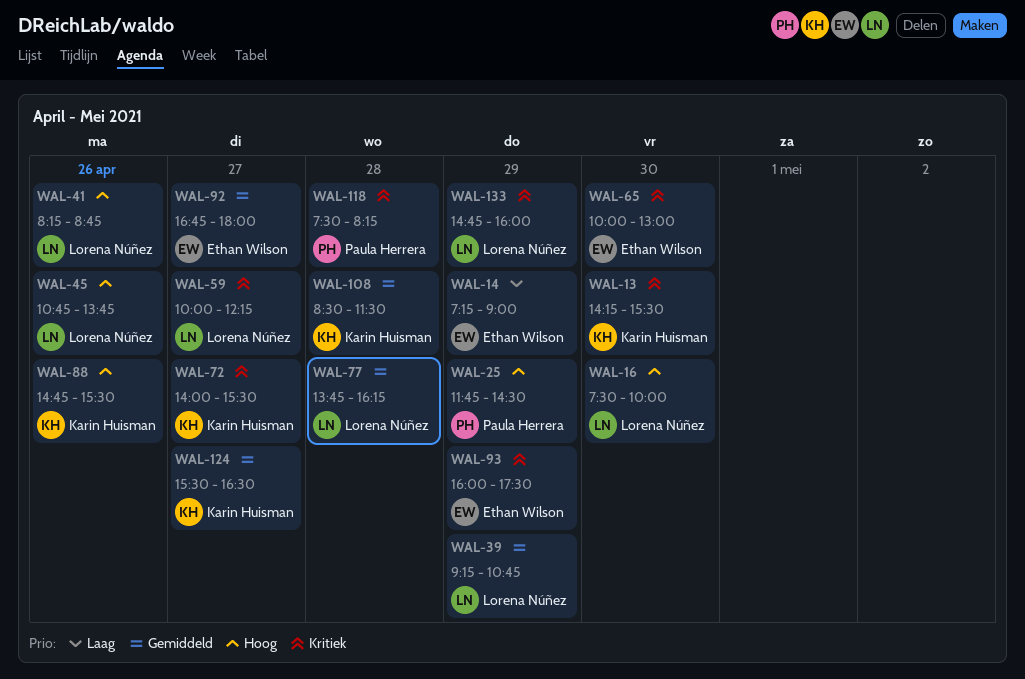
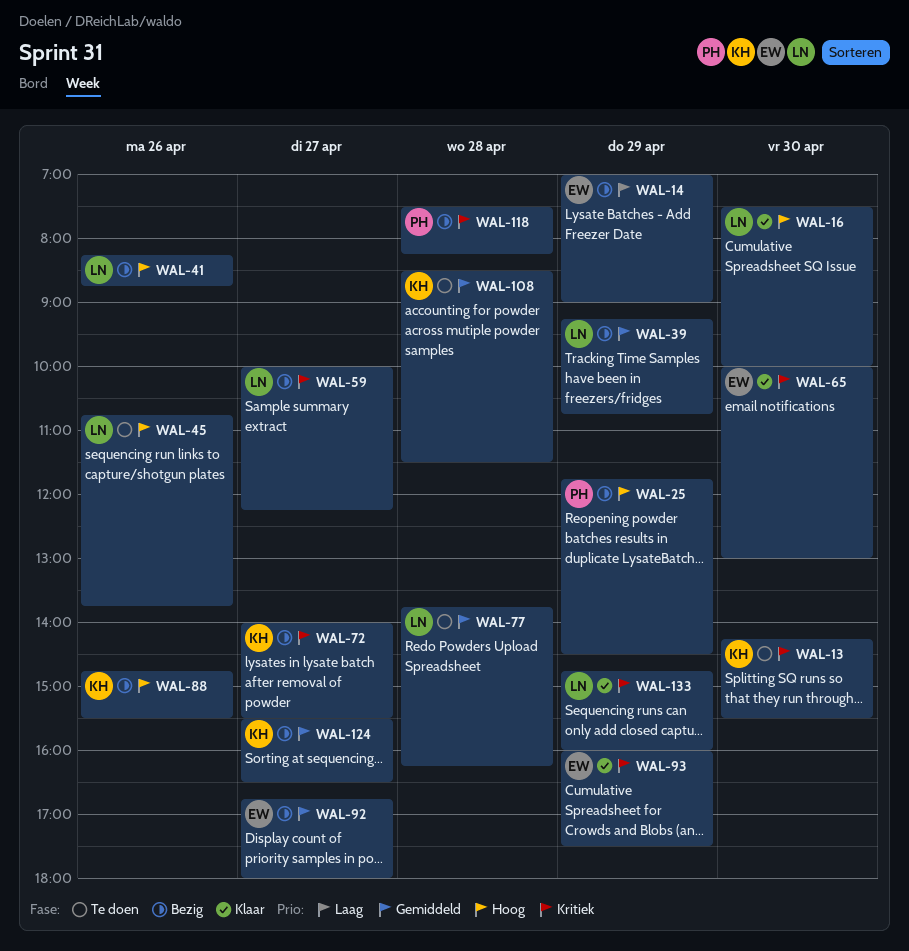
WAL-14, begins: 07:15 -> 07:00

